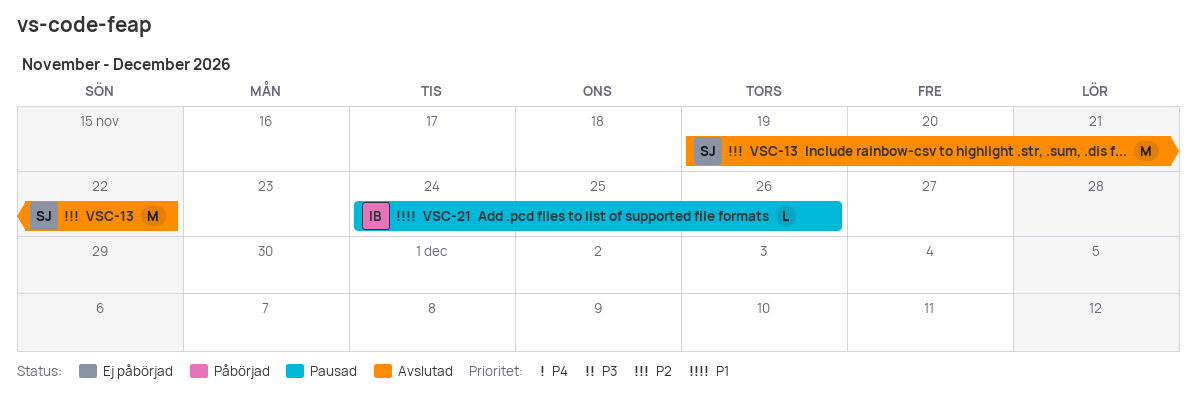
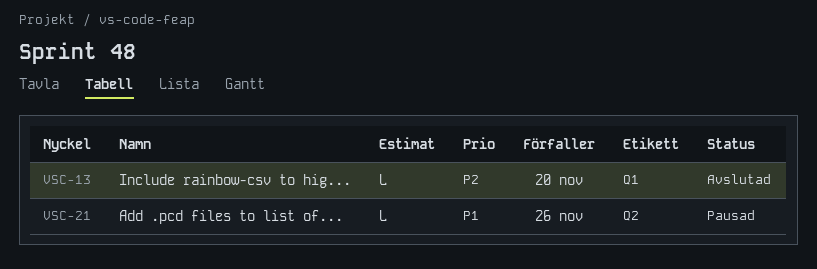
VSC-13, estimate: M -> L
VSC-13, due: Nov 22 -> Nov 20

